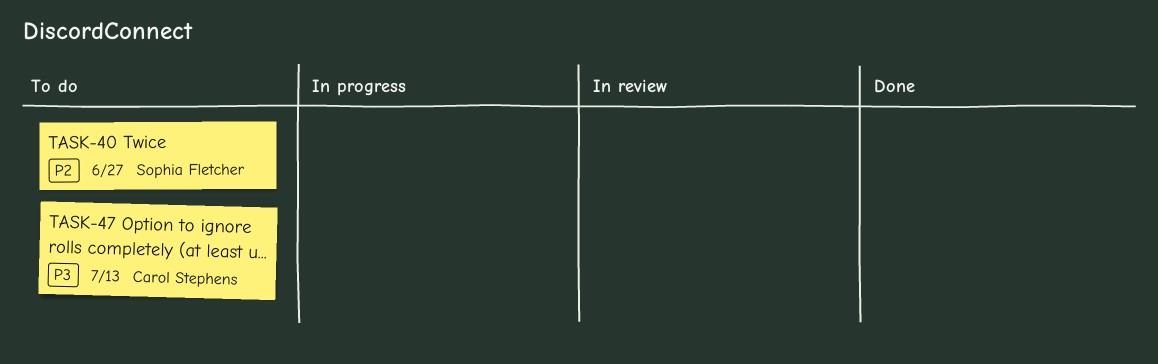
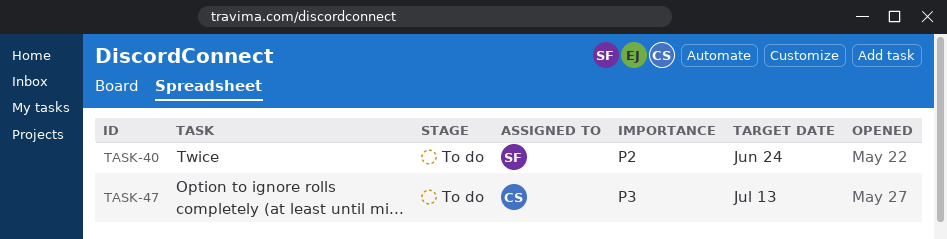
TASK-40, due: Jun 27 -> Jun 24

